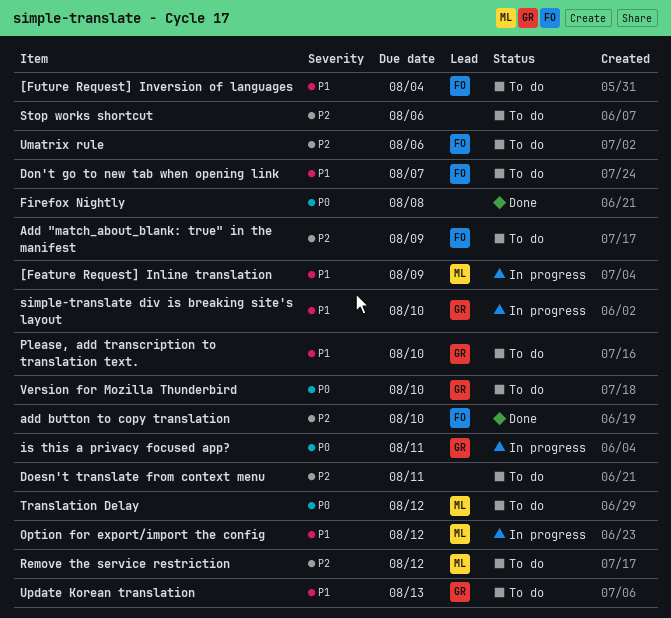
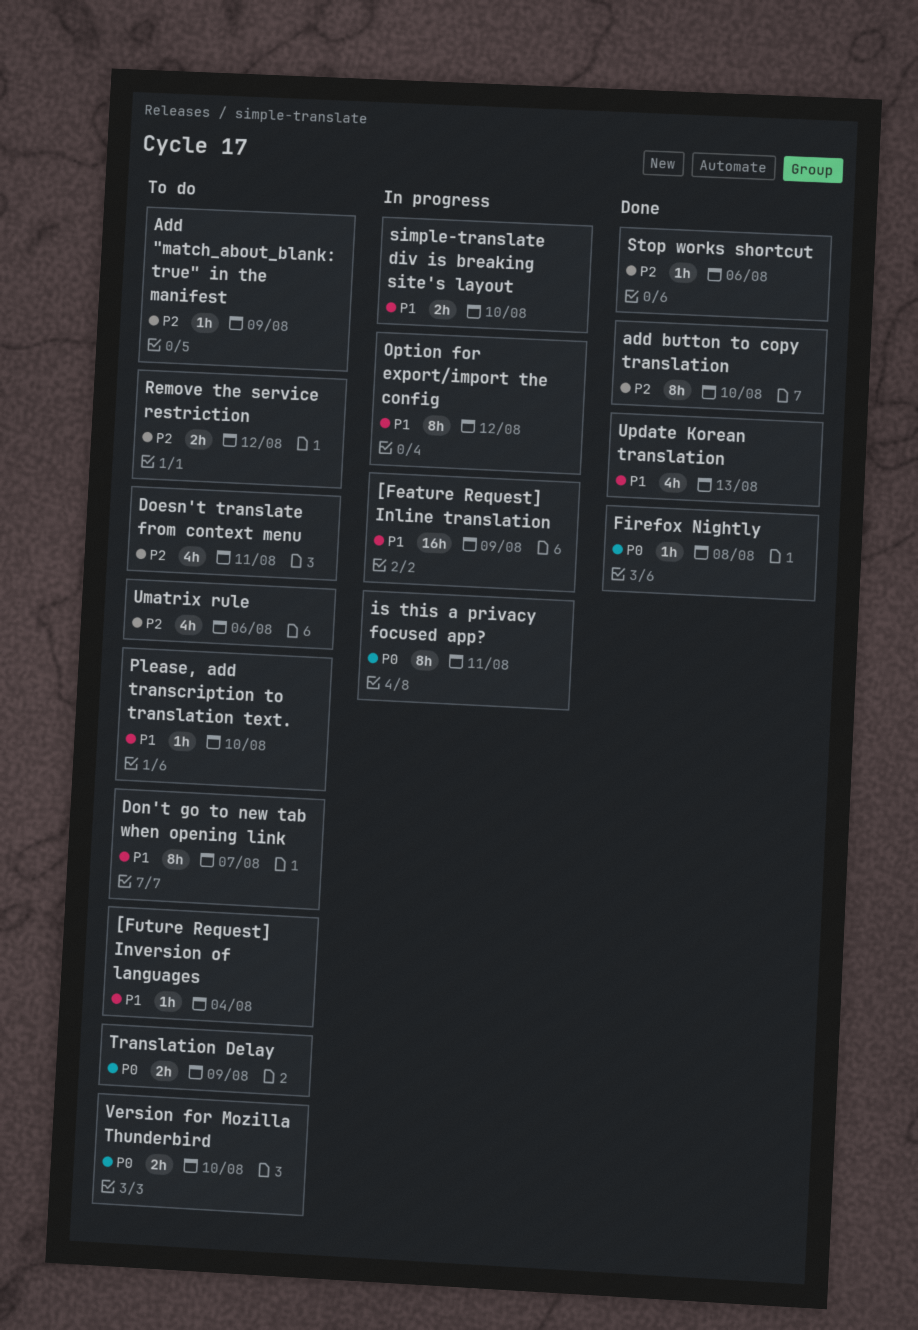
Stop works shortcut, status: To do -> Done
Translation Delay, due: Aug 12 -> Aug 9
Update Korean translation, status: To do -> Done

